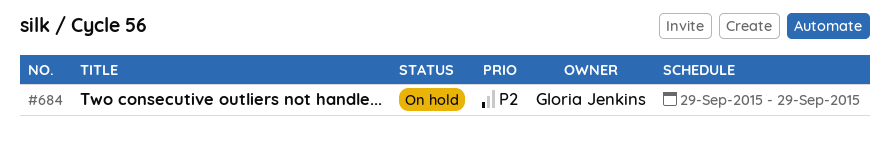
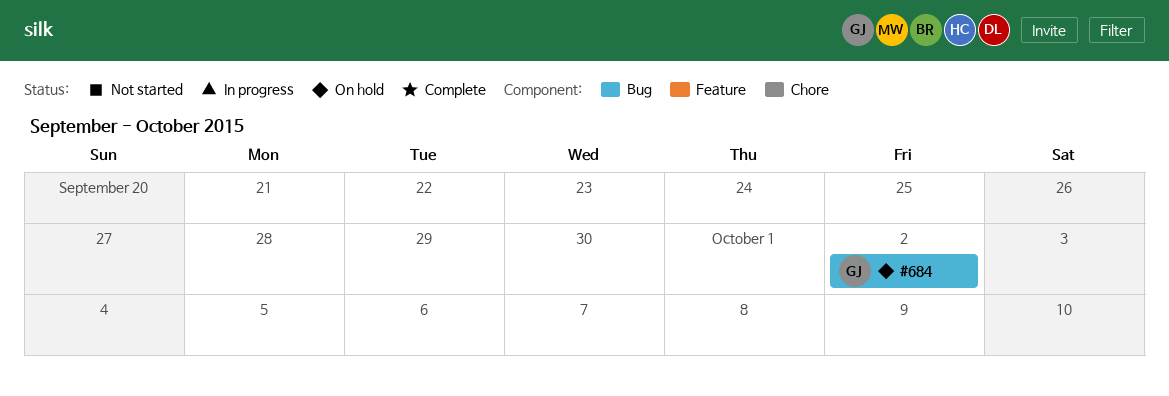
#684, start: Sep 29 -> Oct 2
#684, due: Sep 29 -> Oct 2

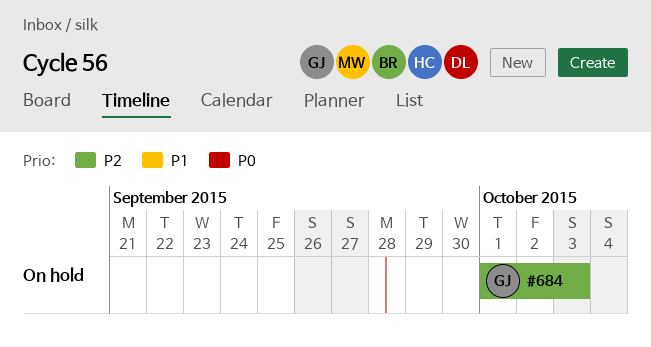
#684, start: Oct 2 -> Oct 1
#684, due: Oct 2 -> Oct 3

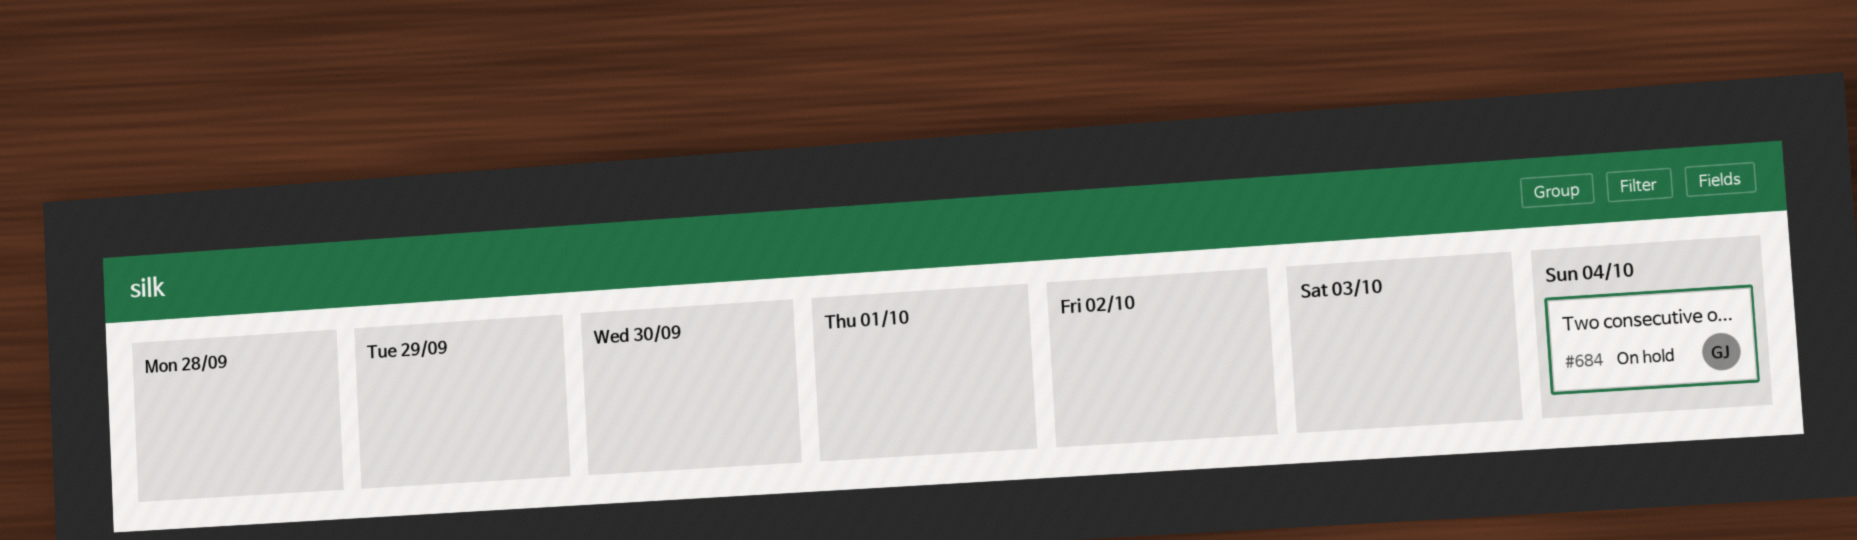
#684, due: Oct 3 -> Oct 4

